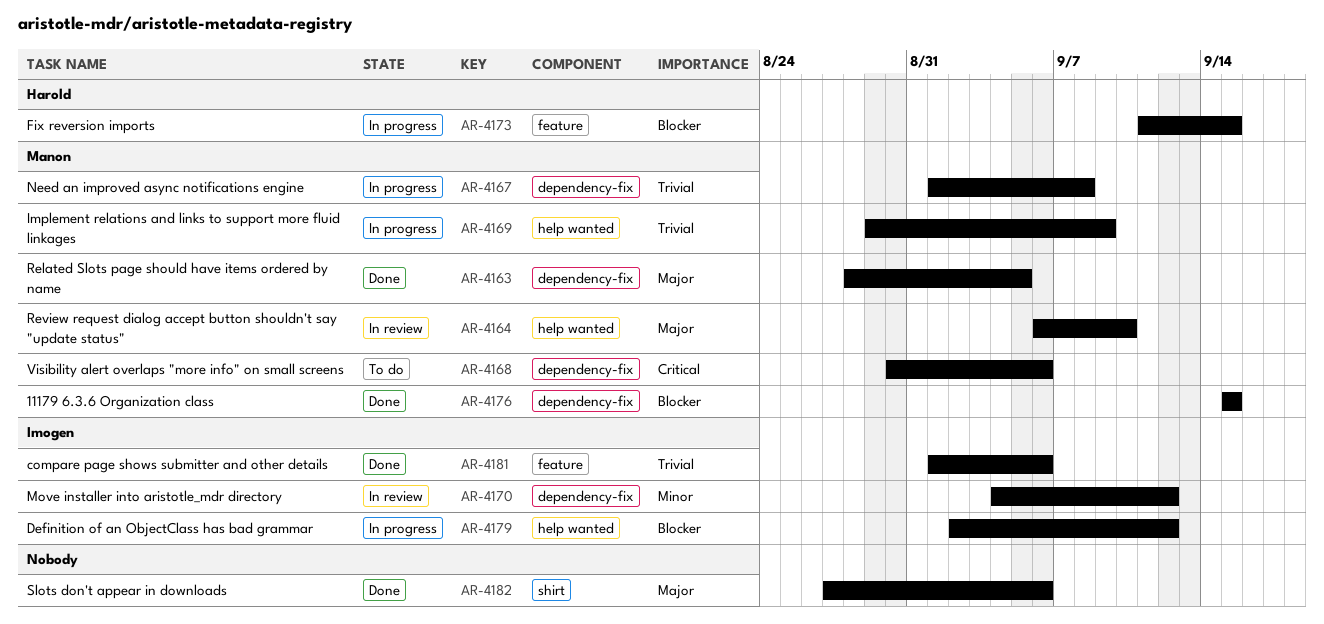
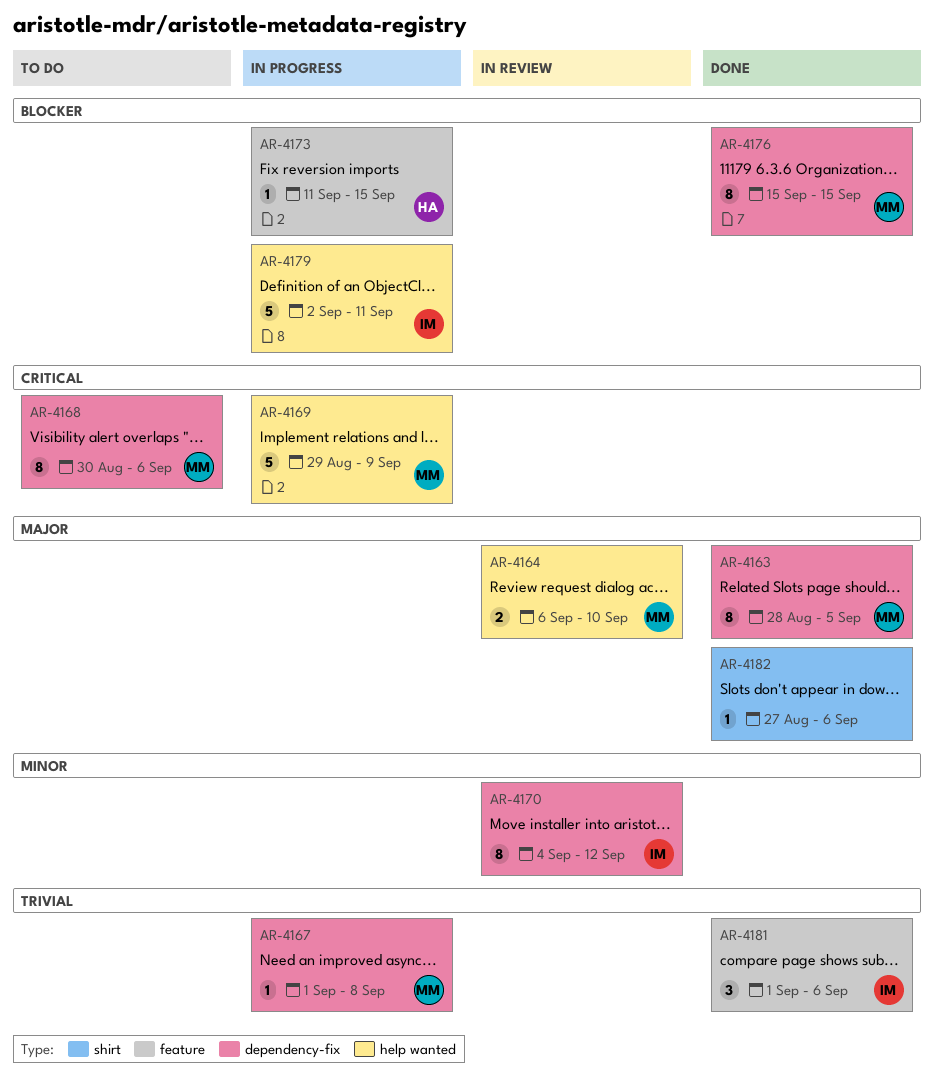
AR-4169, priority: Trivial -> Critical
AR-4179, due: Sep 12 -> Sep 11

